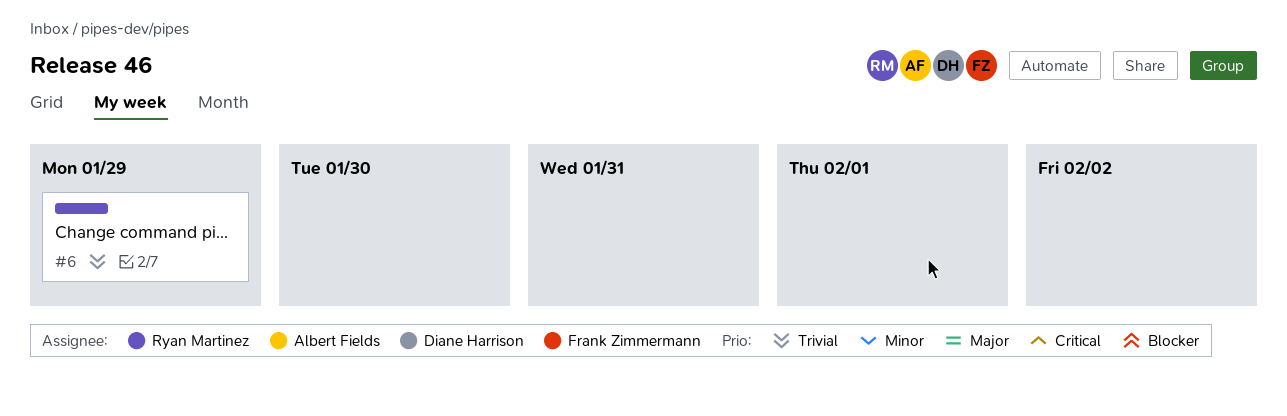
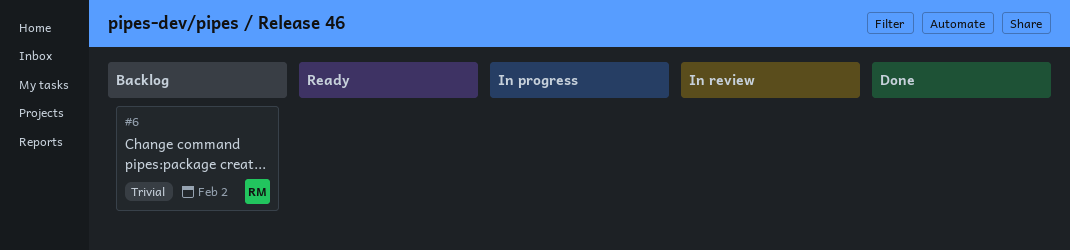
#6, due: Jan 29 -> Feb 2

